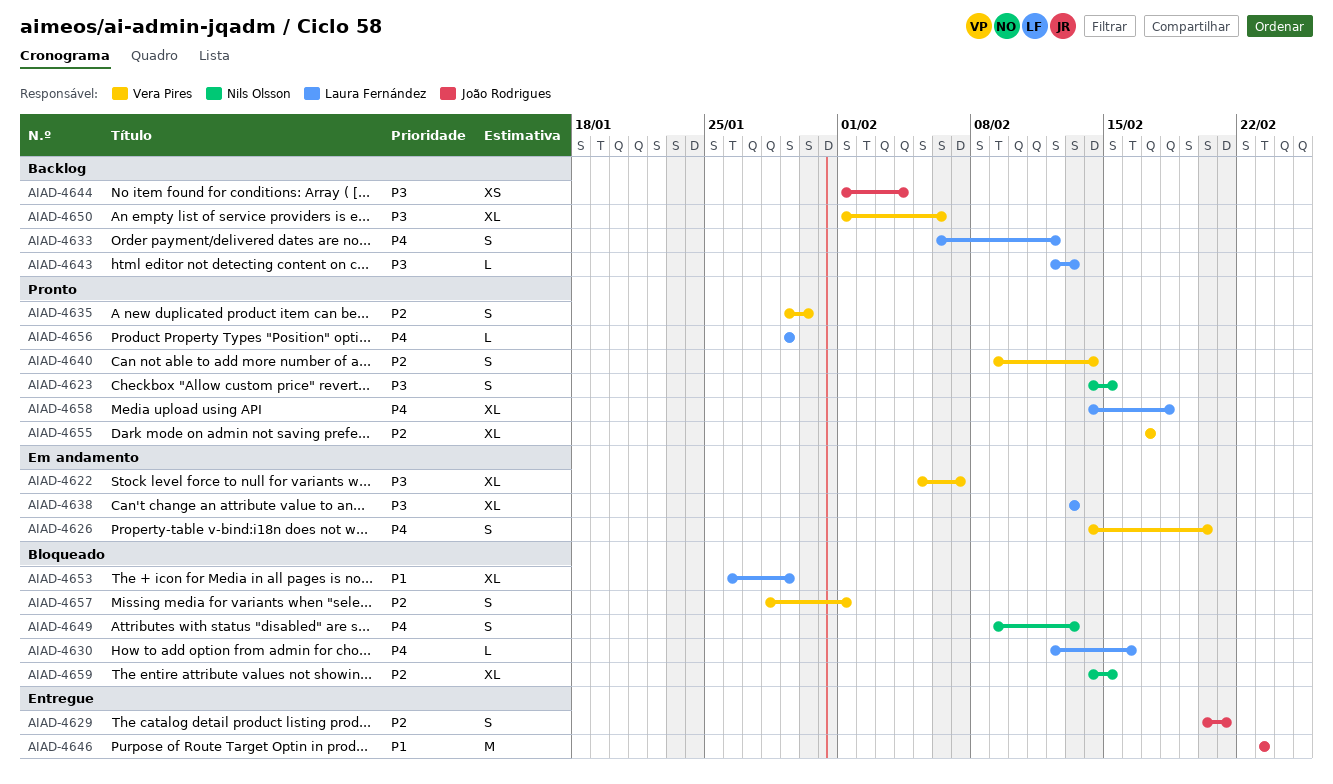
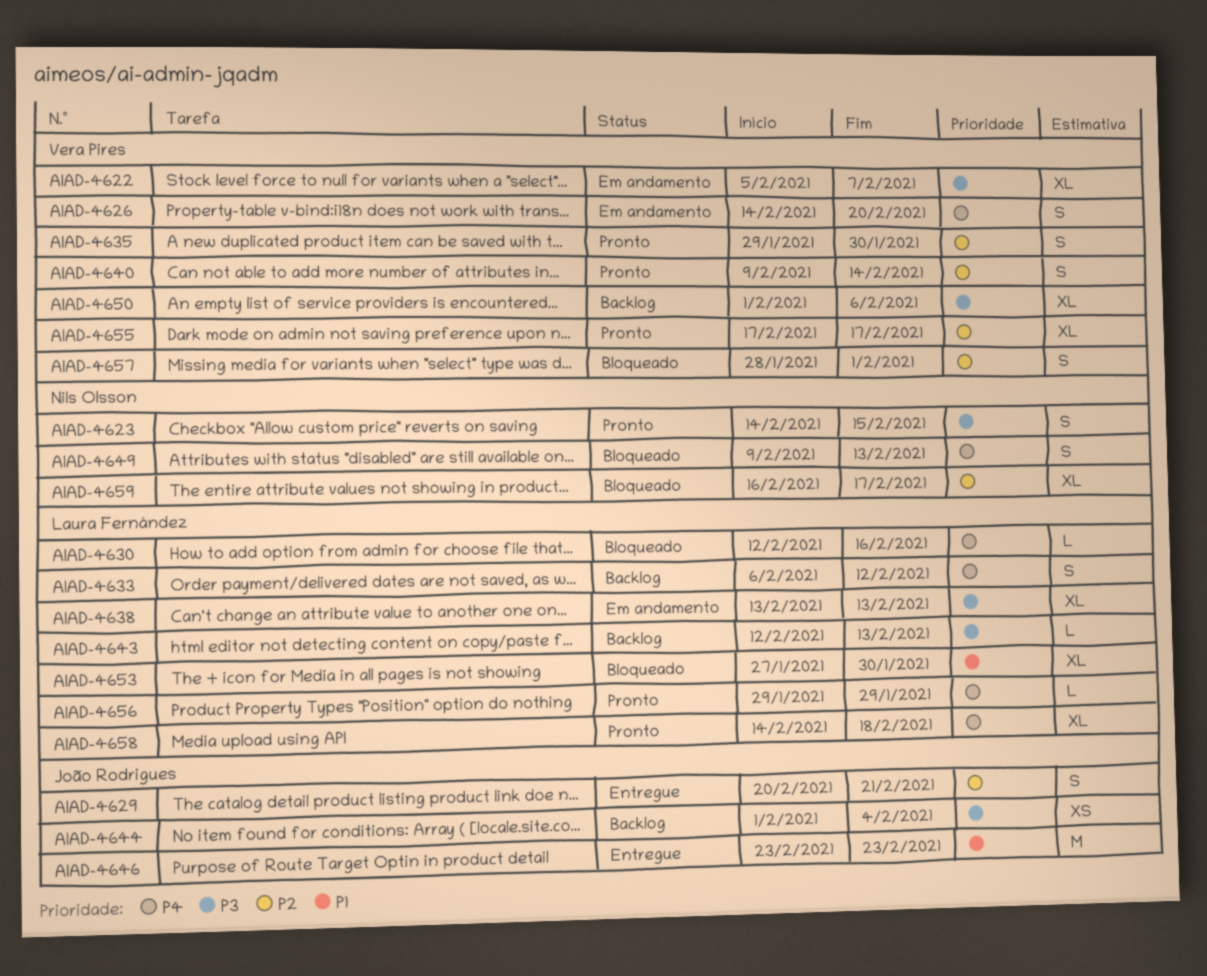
AIAD-4653, start: Jan 26 -> Jan 27
AIAD-4653, due: Jan 29 -> Jan 30
AIAD-4659, start: Feb 14 -> Feb 16
AIAD-4659, due: Feb 15 -> Feb 17

